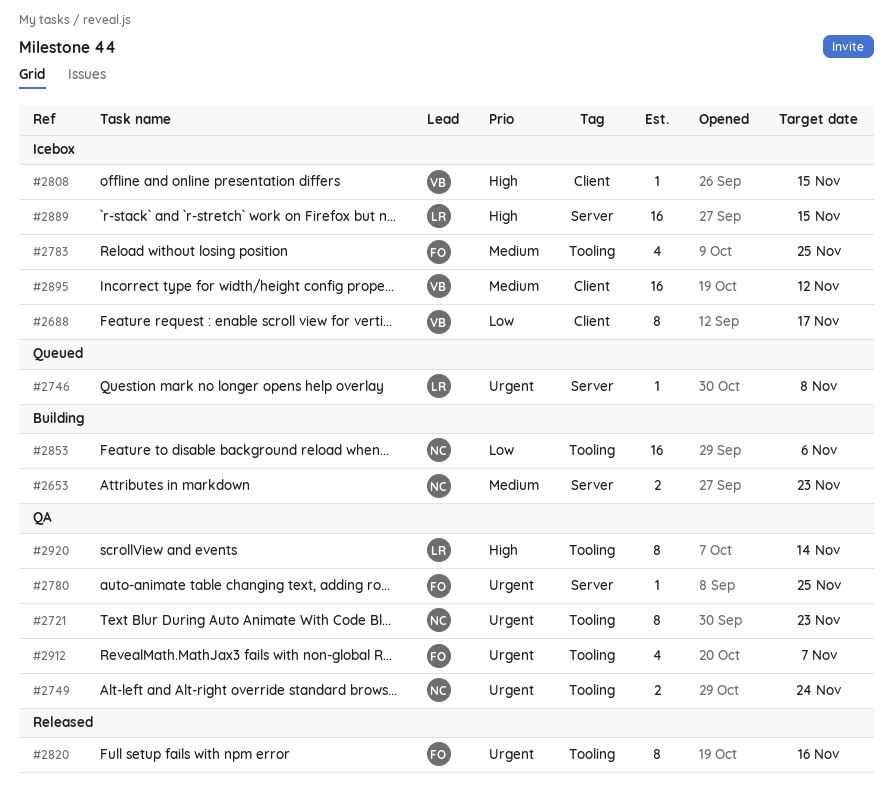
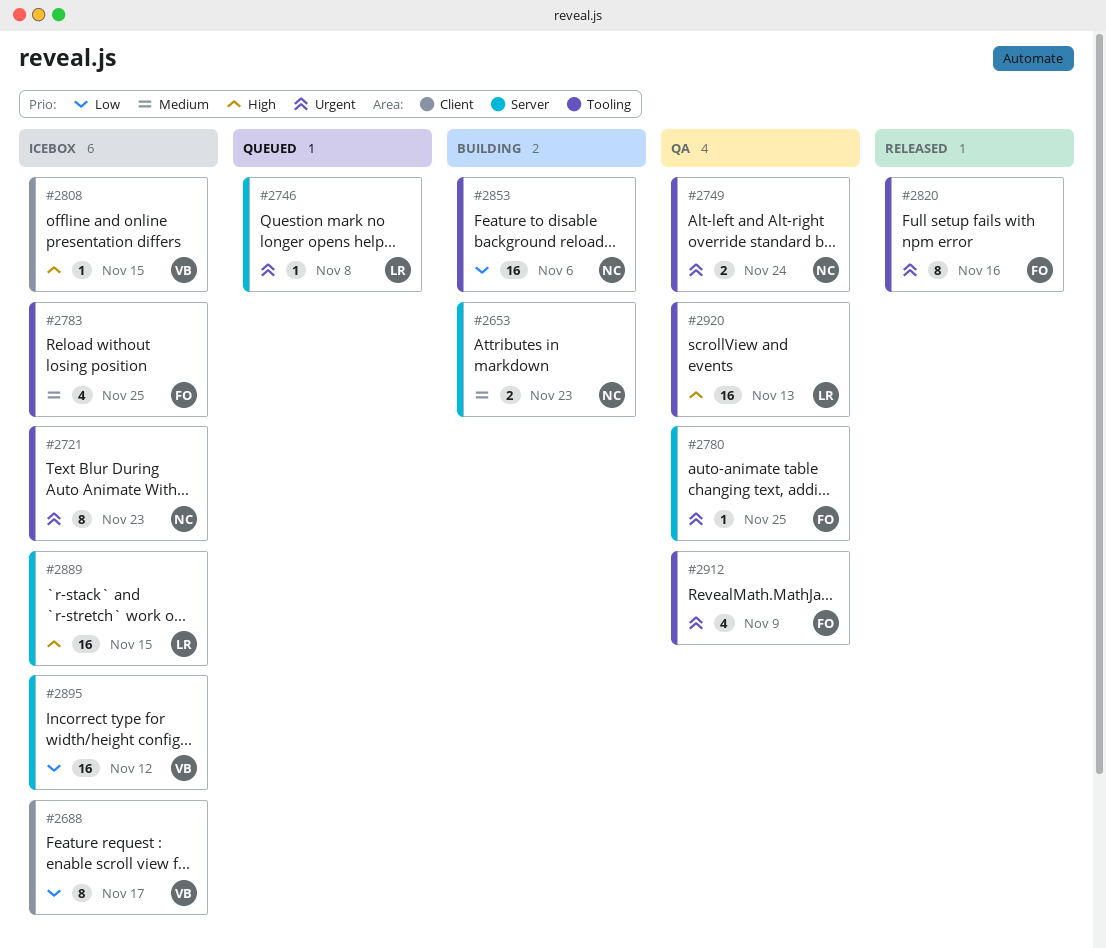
#2721, status: QA -> Icebox
#2895, priority: Medium -> Low
#2895, label: Client -> Server
#2912, due: Nov 7 -> Nov 9
#2920, estimate: 8 -> 16
#2920, due: Nov 14 -> Nov 13

